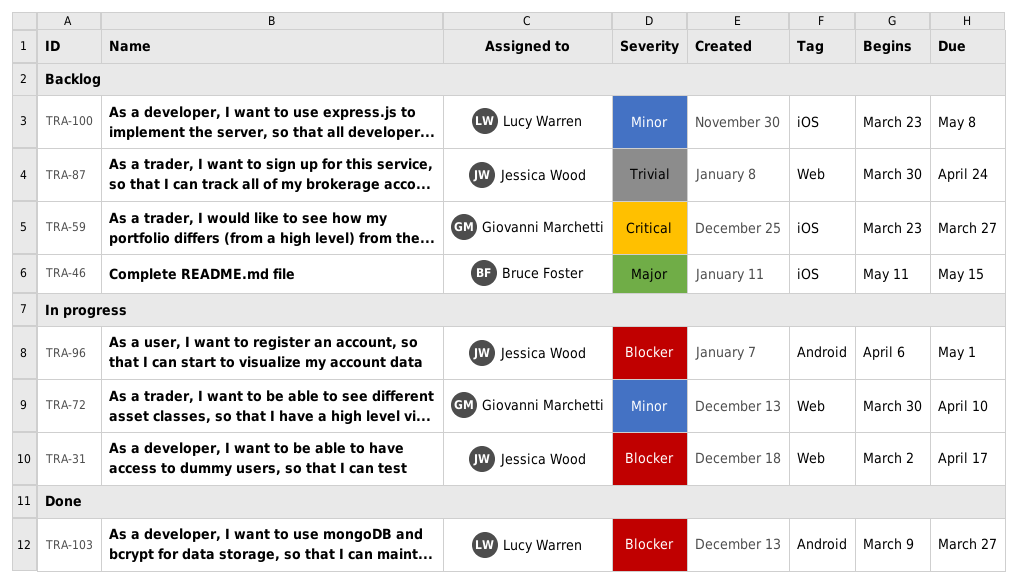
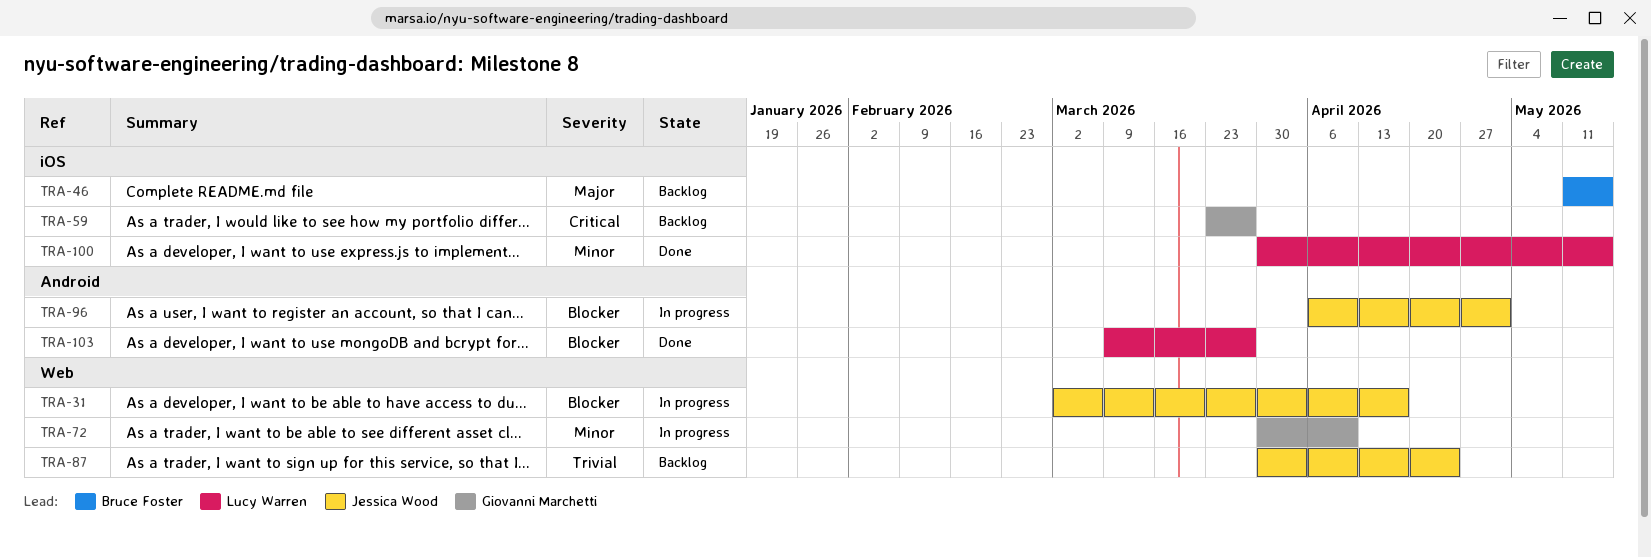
TRA-100, status: Backlog -> Done
TRA-100, start: Mar 23 -> Mar 30
TRA-100, due: May 8 -> May 15

